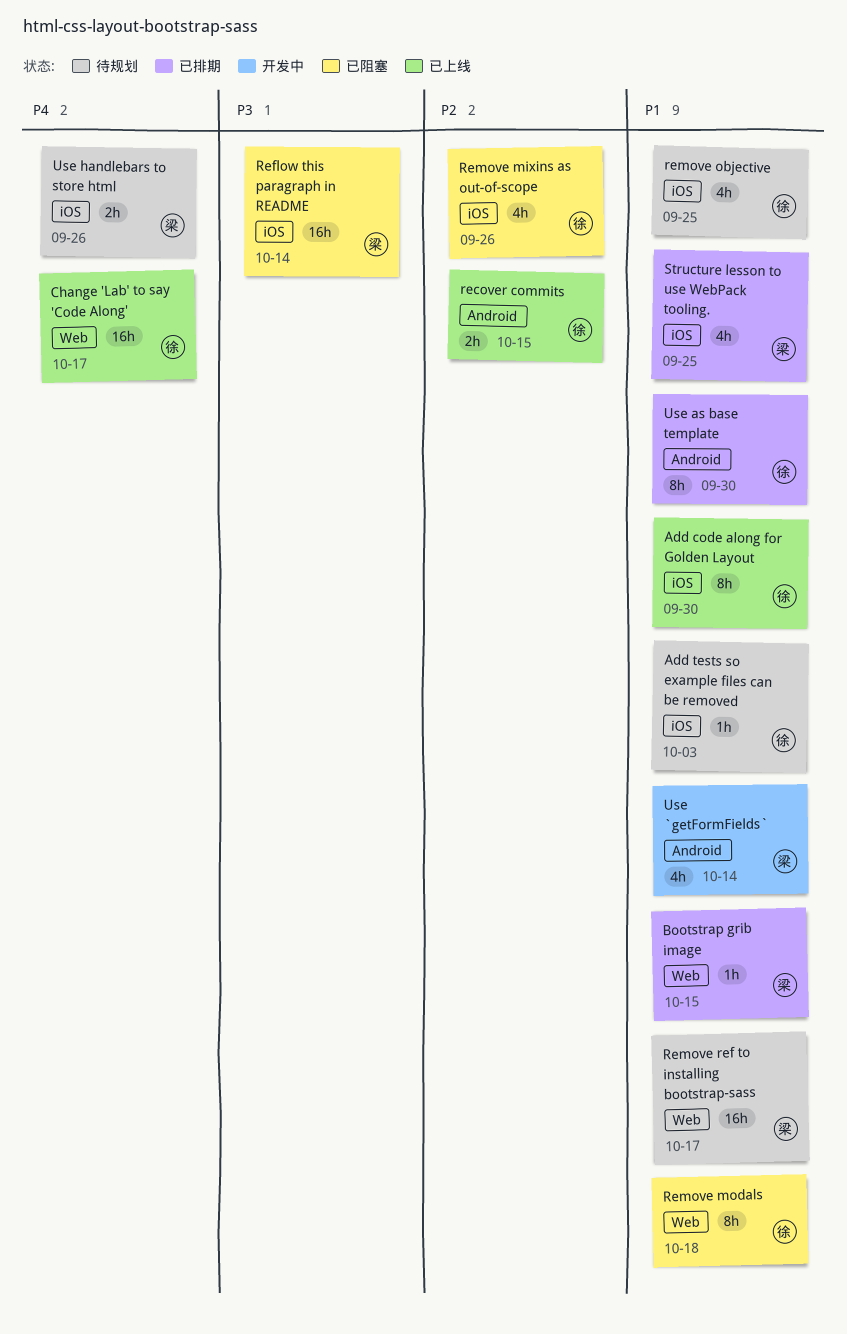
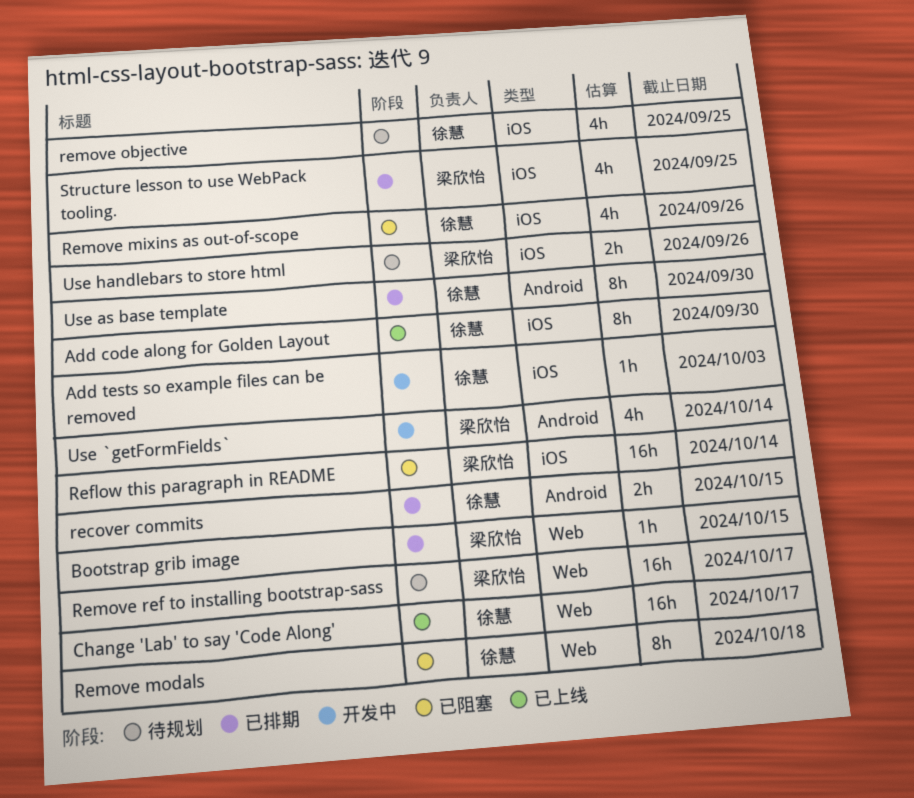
Add tests so example files can be removed, status: 待规划 -> 开发中
recover commits, status: 已上线 -> 已排期

